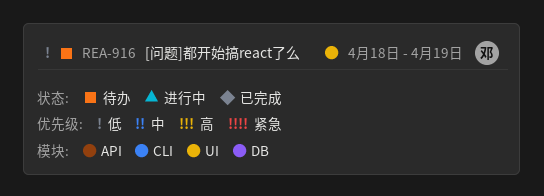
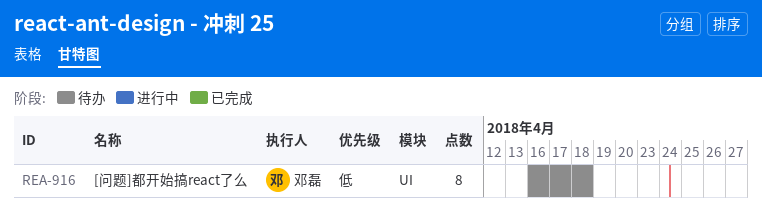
REA-916, start: Apr 18 -> Apr 16
REA-916, due: Apr 19 -> Apr 18

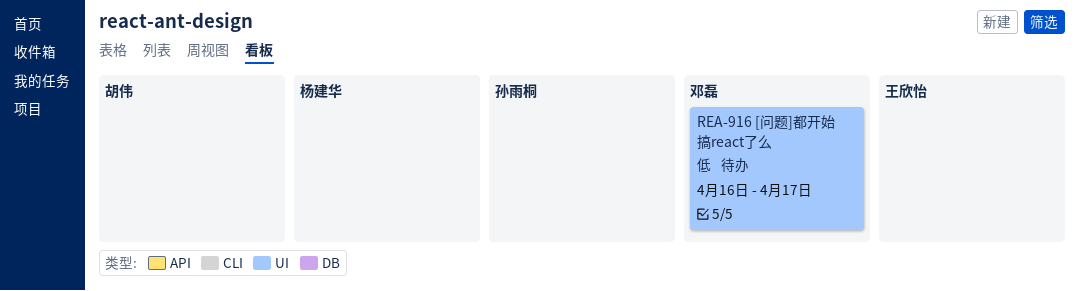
REA-916, due: Apr 18 -> Apr 17

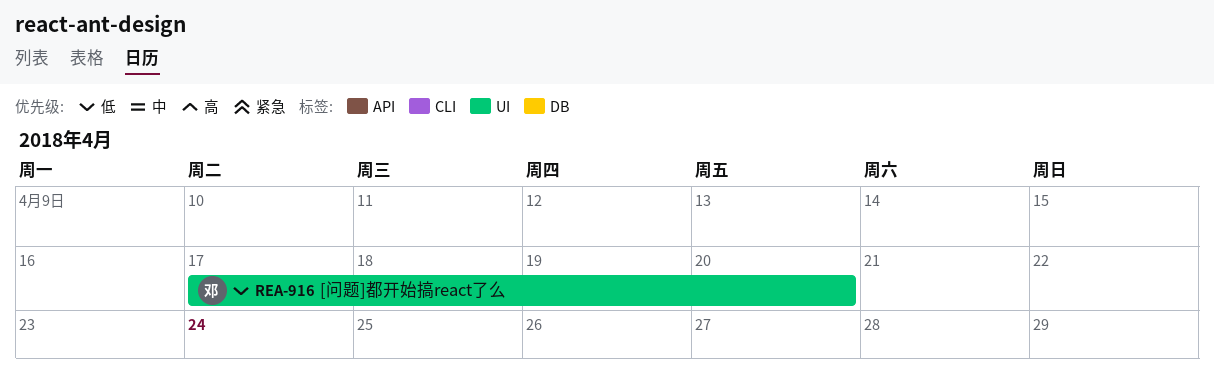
REA-916, start: Apr 16 -> Apr 17
REA-916, due: Apr 17 -> Apr 20

